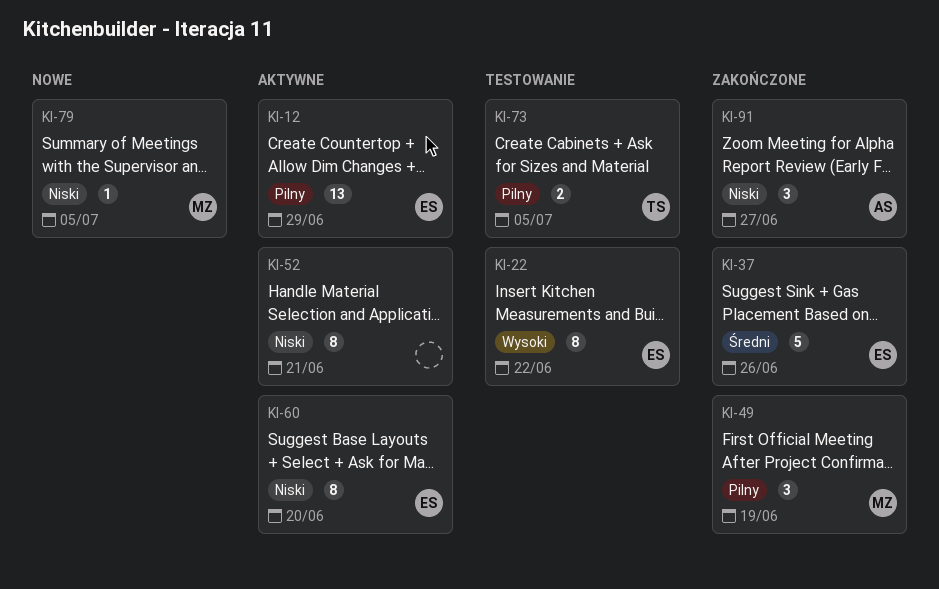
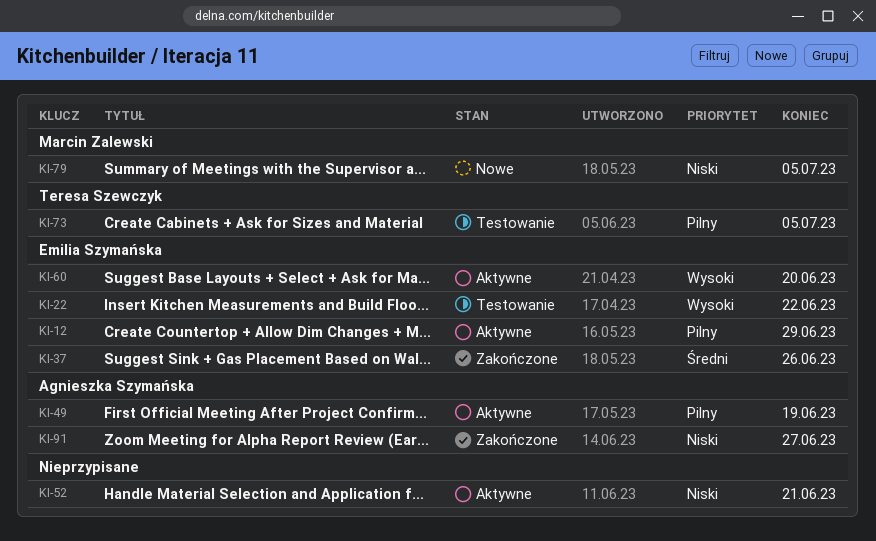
KI-49, status: Zakończone -> Aktywne
KI-49, owner: Marcin Zalewski -> Agnieszka Szymańska
KI-60, priority: Niski -> Wysoki

